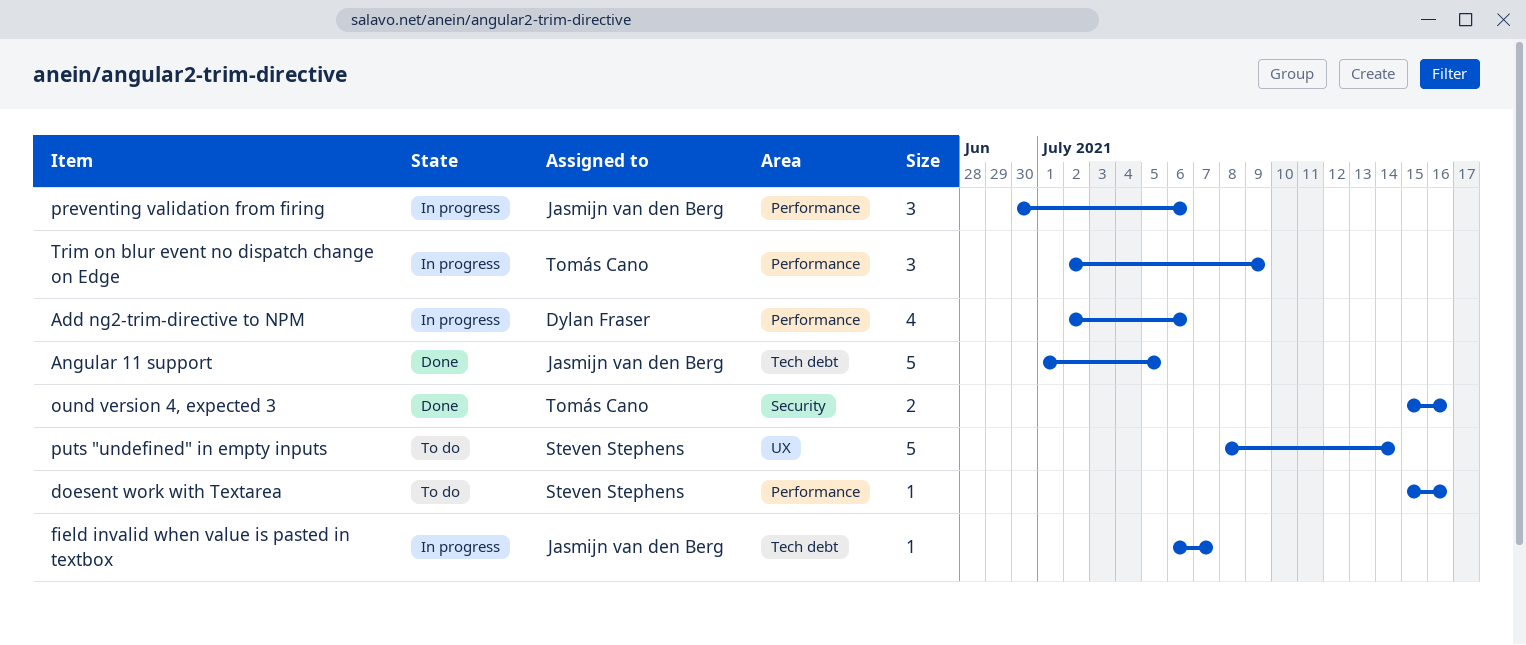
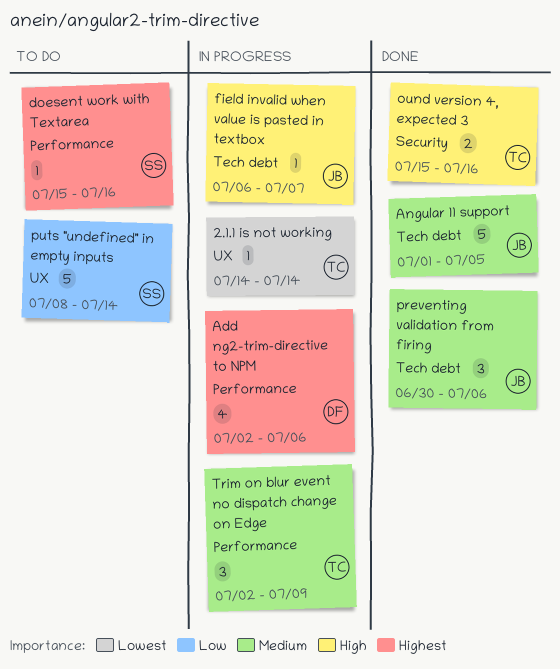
2.1.1 is not working: none -> present
preventing validation from firing, status: In progress -> Done
preventing validation from firing, label: Performance -> Tech debt

